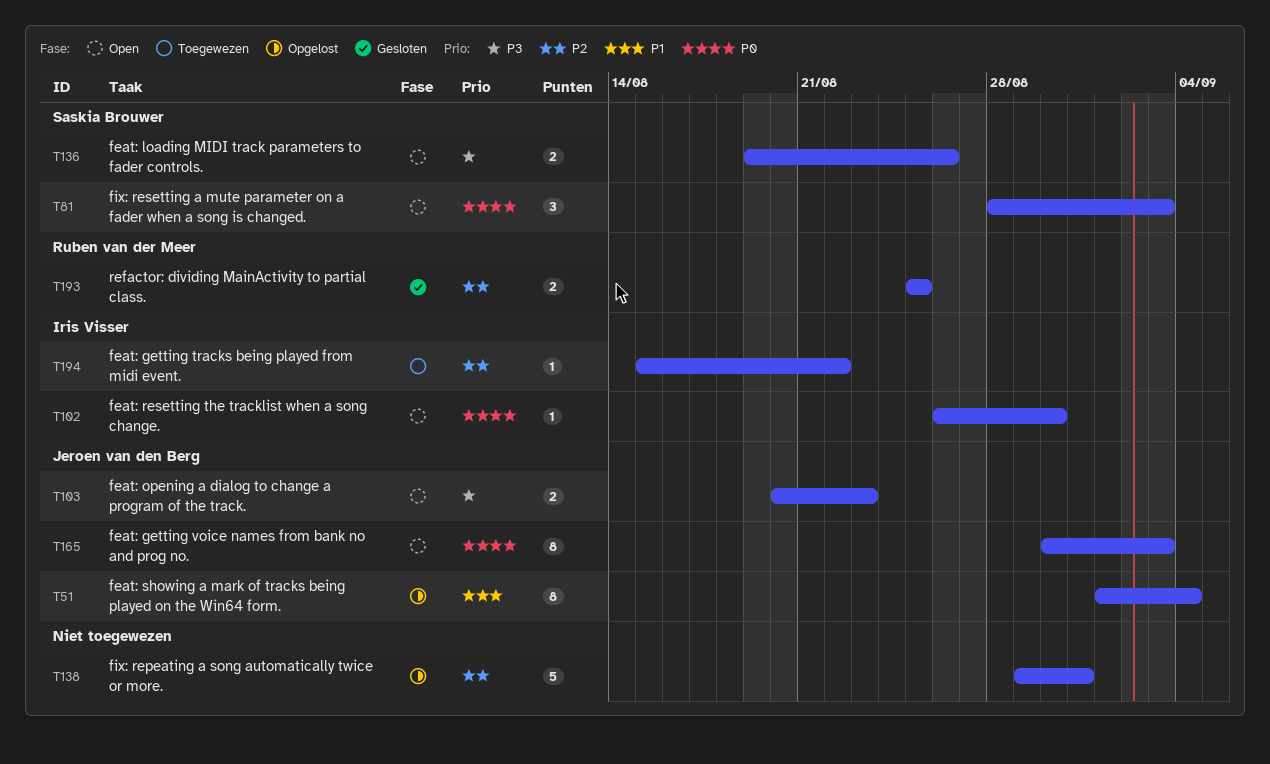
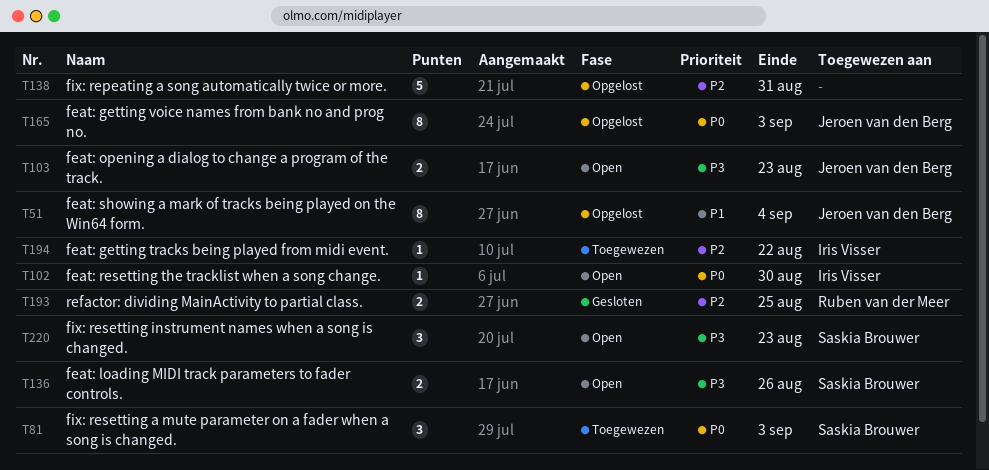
T81, status: Open -> Toegewezen
T165, status: Open -> Opgelost
T220: none -> present

